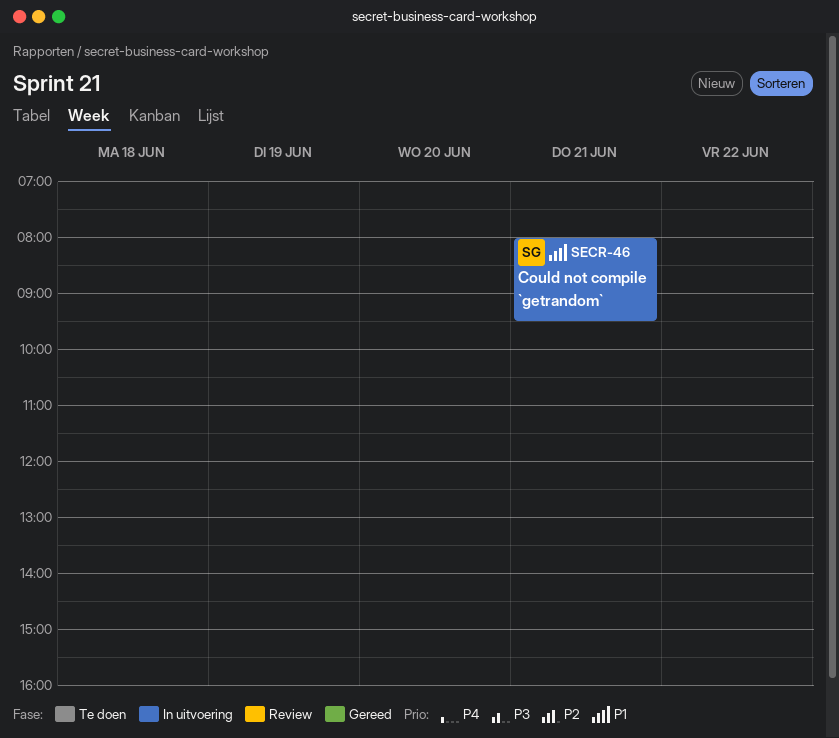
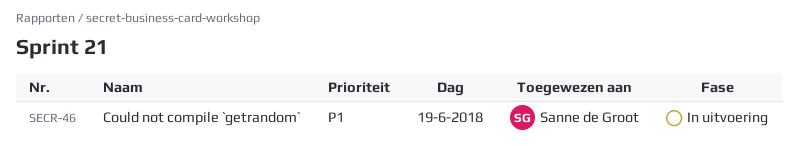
SECR-46, day: Jun 21 -> Jun 19

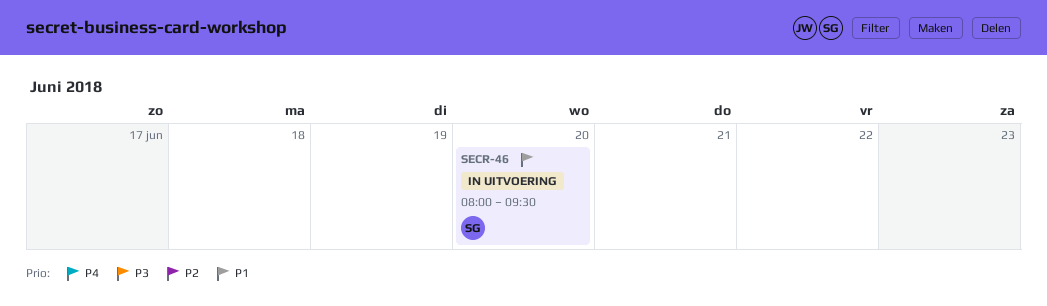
SECR-46, day: Jun 19 -> Jun 20

